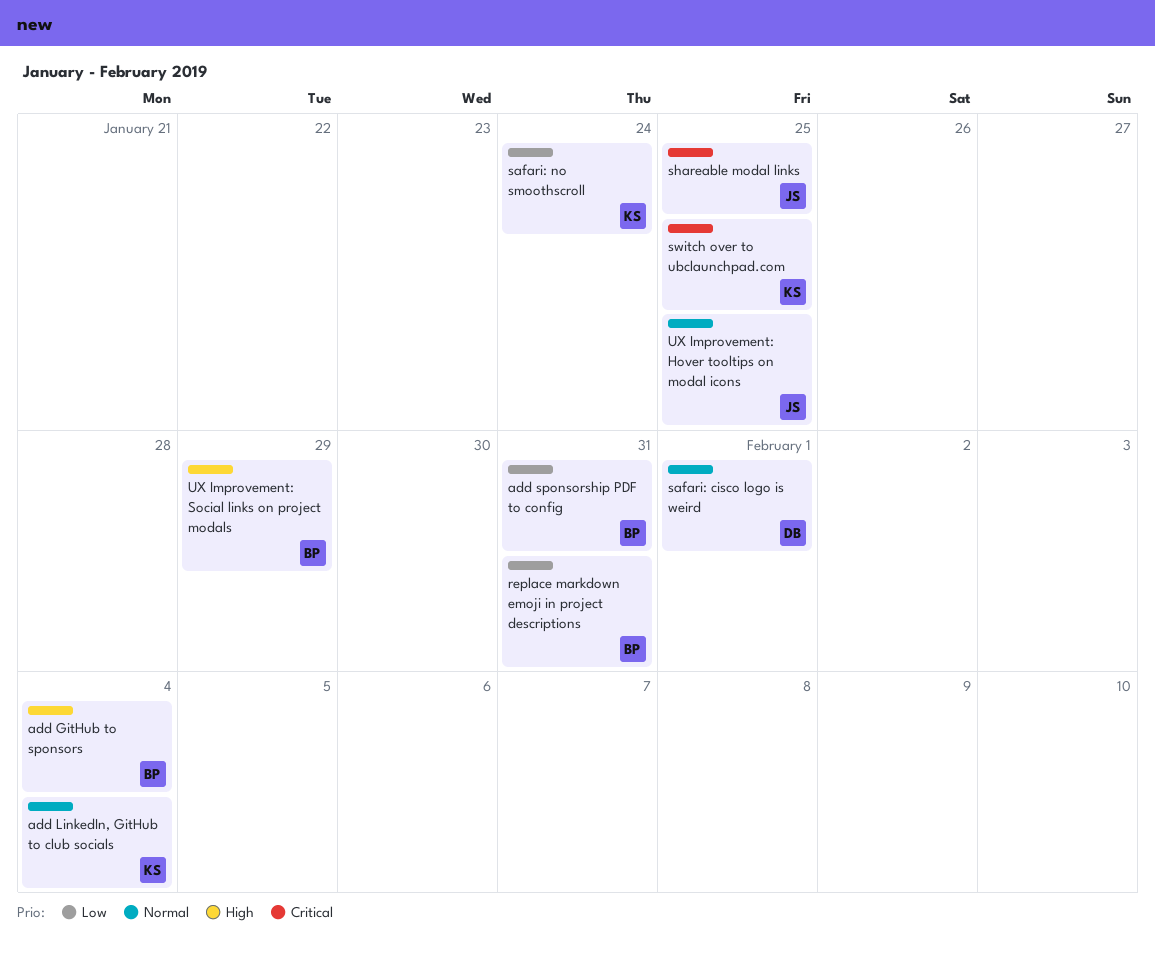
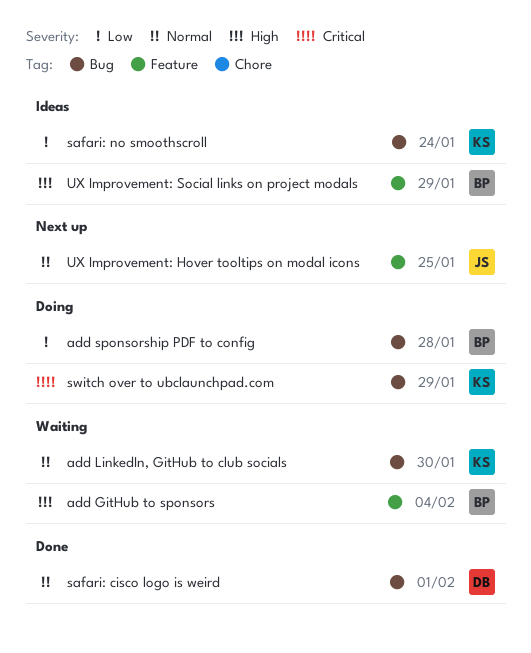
add LinkedIn, GitHub to club socials, due: Feb 4 -> Jan 30
add sponsorship PDF to config, due: Jan 31 -> Jan 28
replace markdown emoji in project descriptions: present -> none
shareable modal links: present -> none
switch over to ubclaunchpad.com, due: Jan 25 -> Jan 29

